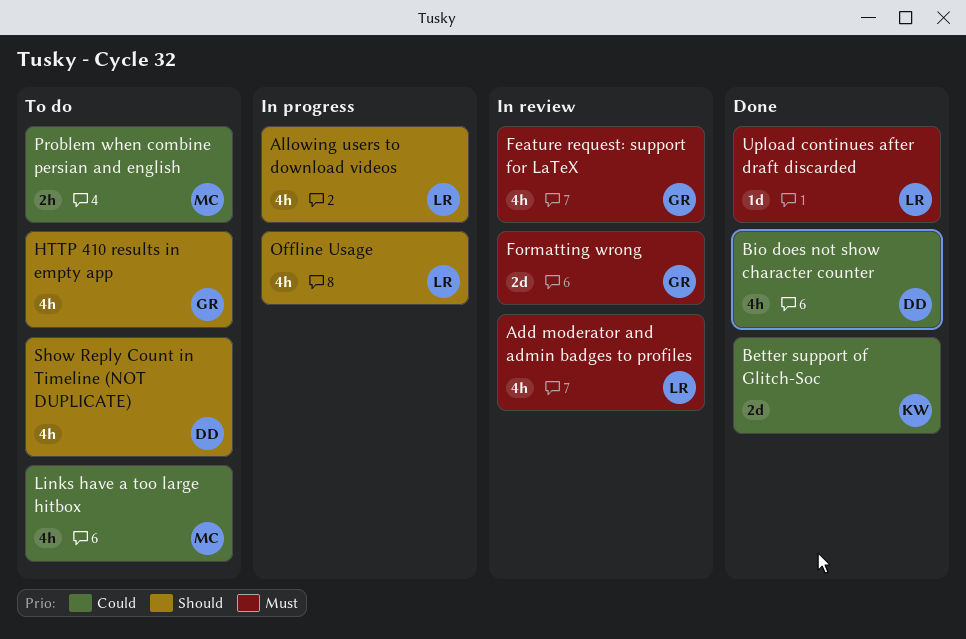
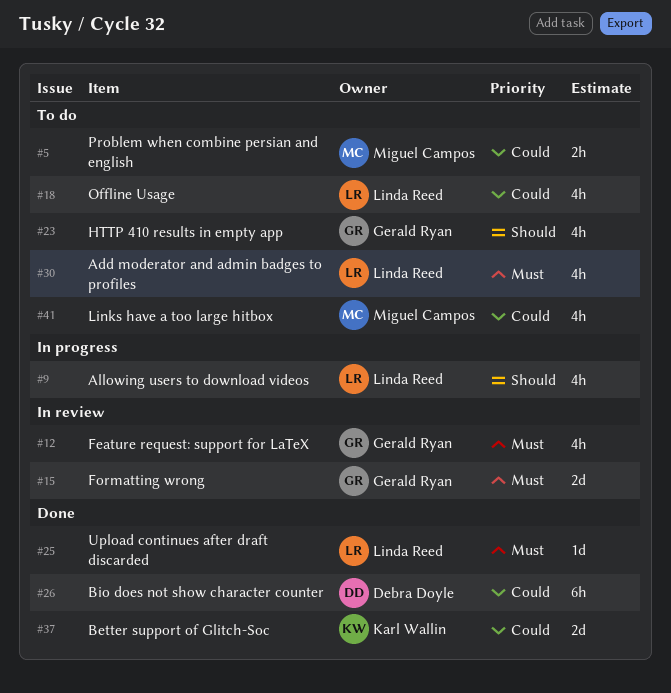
Add moderator and admin badges to profiles, status: In review -> To do
Bio does not show character counter, estimate: 4h -> 6h
Offline Usage, status: In progress -> To do
Offline Usage, priority: Should -> Could
Show Reply Count in Timeline (NOT DUPLICATE): present -> none

